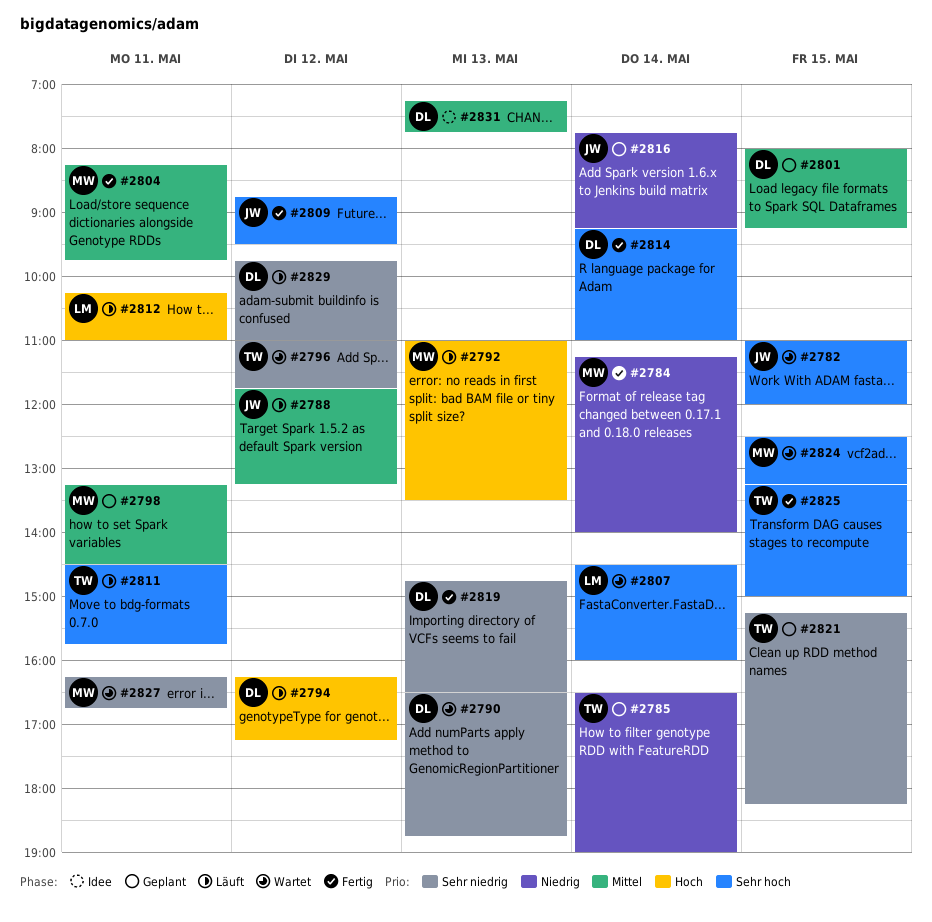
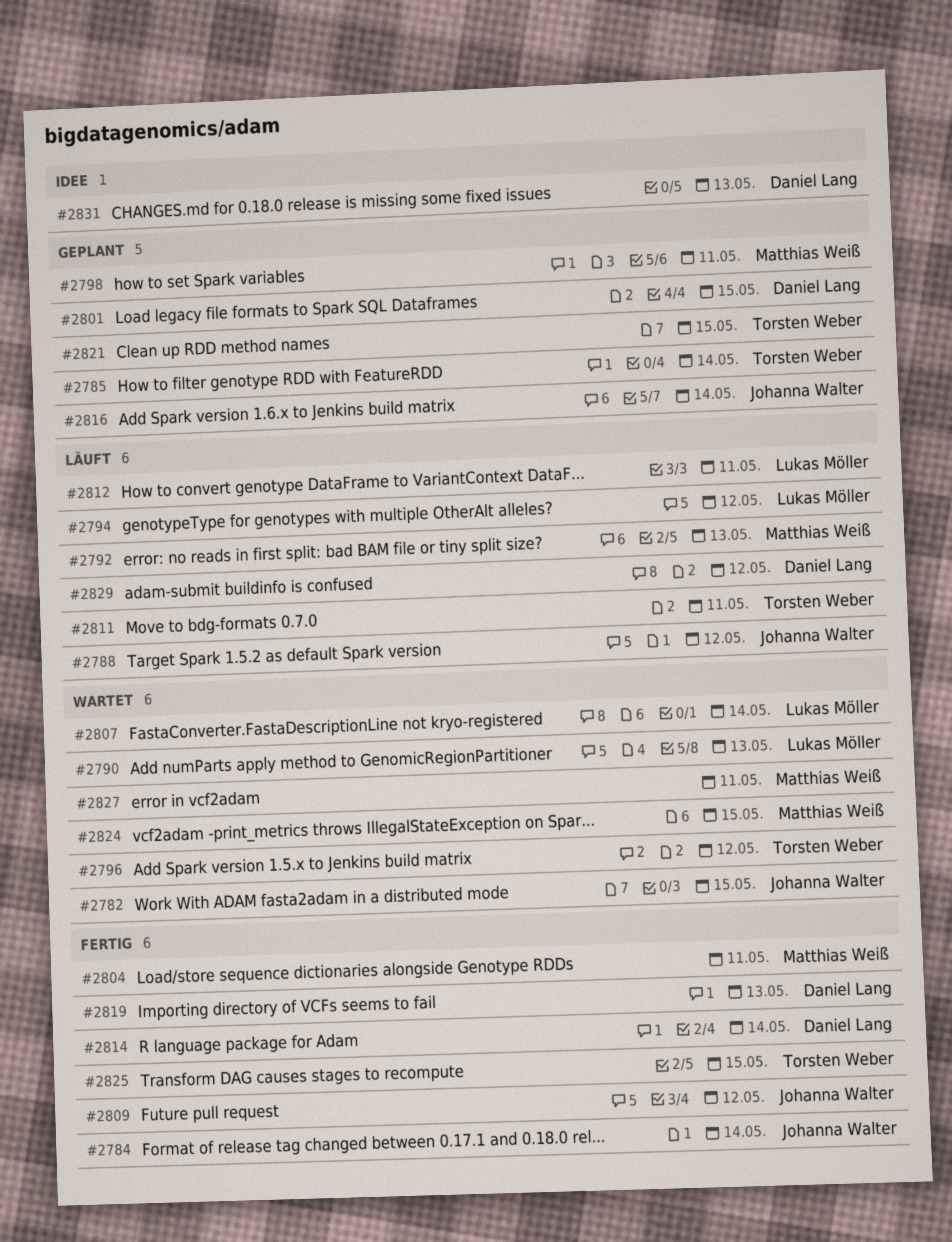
#2784, owner: Matthias Weiß -> Johanna Walter
#2790, owner: Daniel Lang -> Lukas Möller
#2794, owner: Daniel Lang -> Lukas Möller

